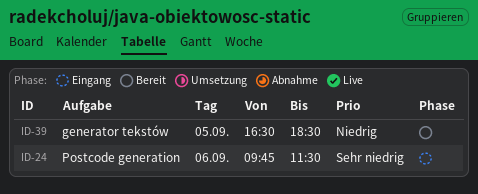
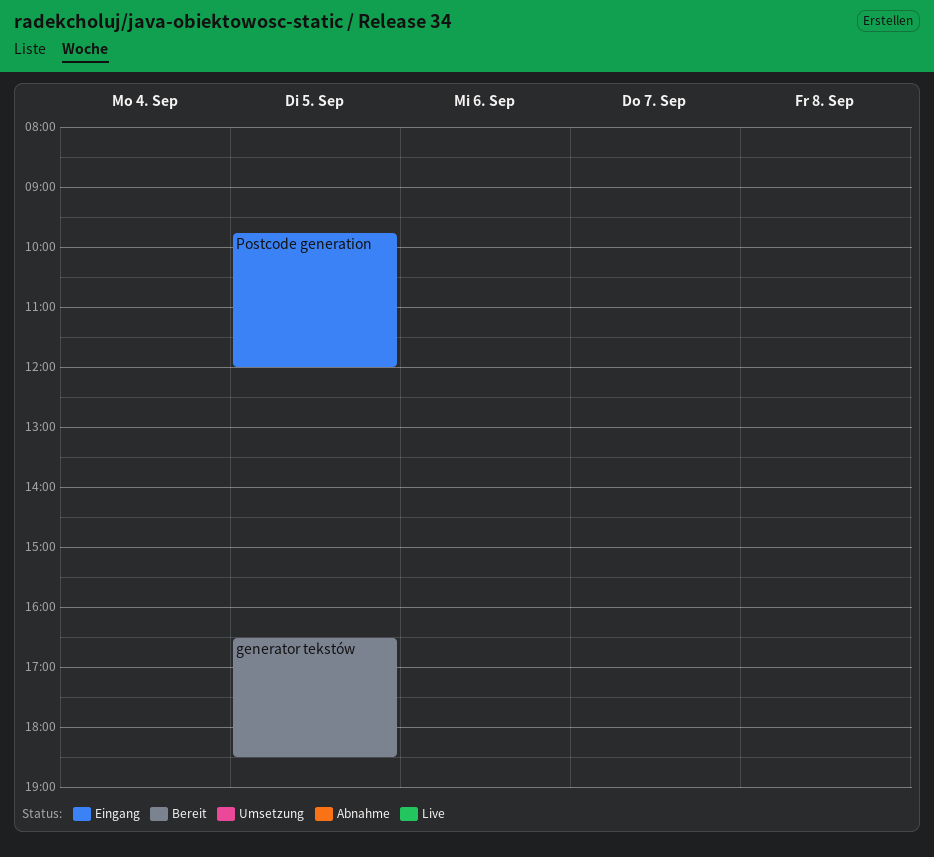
Postcode generation, day: Sep 6 -> Sep 5
Postcode generation, ends: 11:30 -> 12:00

